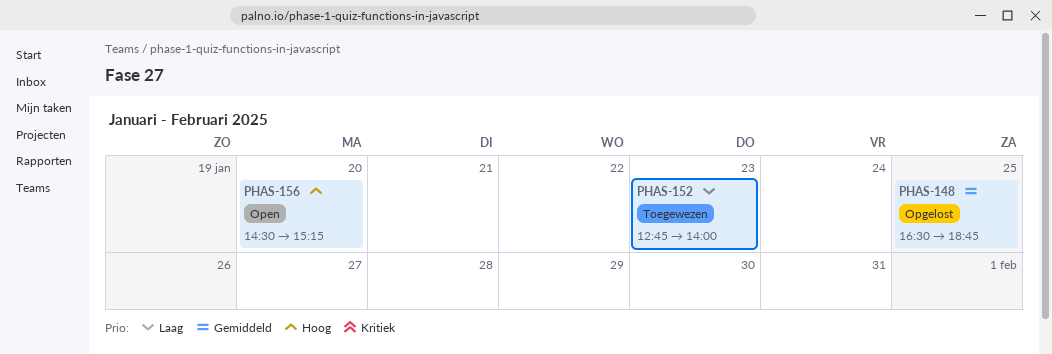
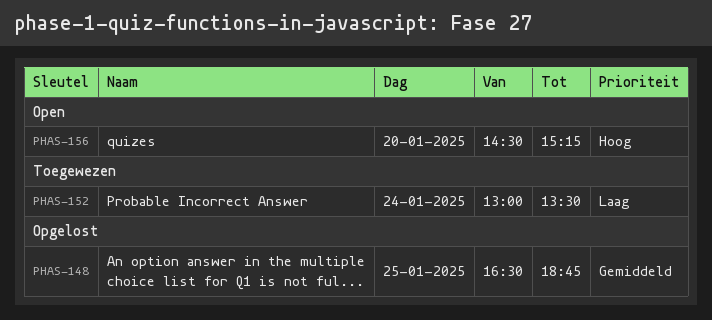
PHAS-152, day: Jan 23 -> Jan 24
PHAS-152, begins: 12:45 -> 13:00
PHAS-152, ends: 14:00 -> 13:30

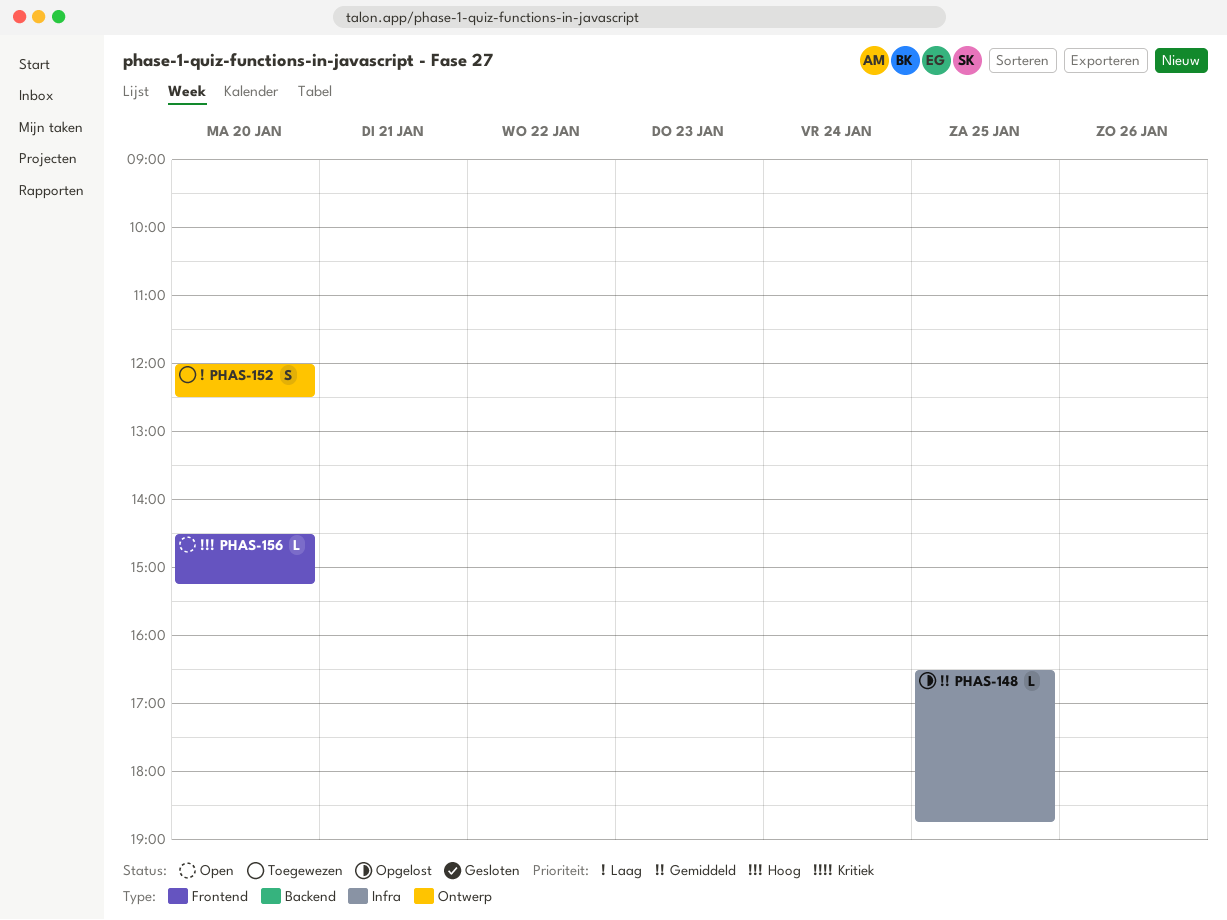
PHAS-152, day: Jan 24 -> Jan 20
PHAS-152, begins: 13:00 -> 12:00
PHAS-152, ends: 13:30 -> 12:30

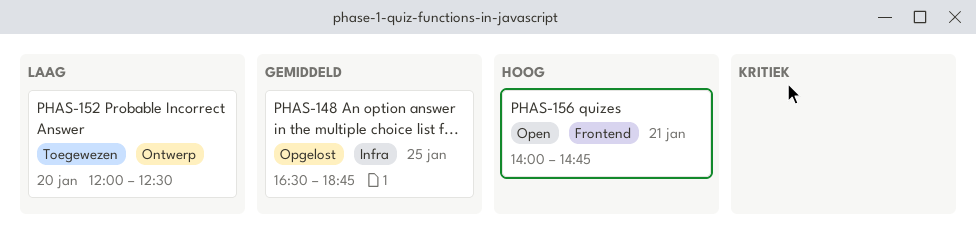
PHAS-156, day: Jan 20 -> Jan 21
PHAS-156, begins: 14:30 -> 14:00
PHAS-156, ends: 15:15 -> 14:45

